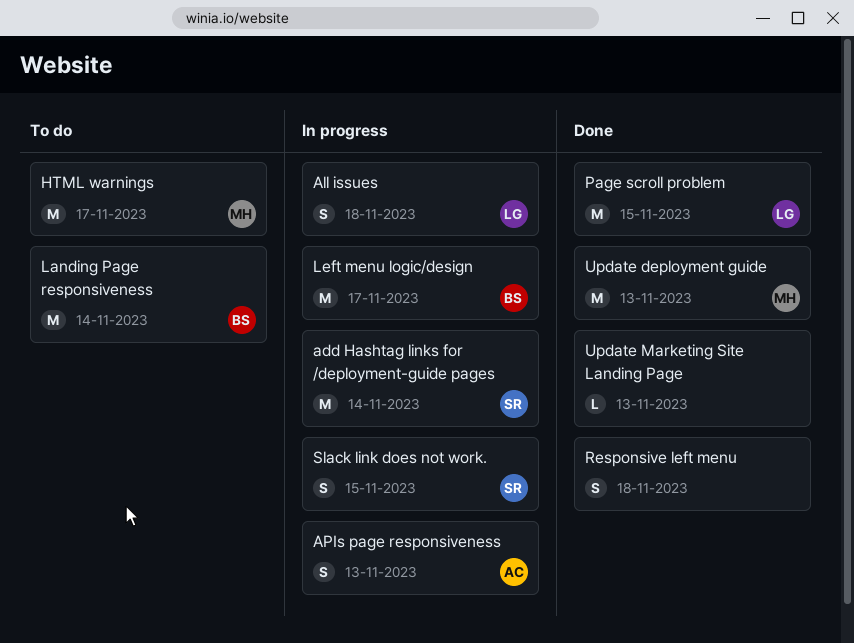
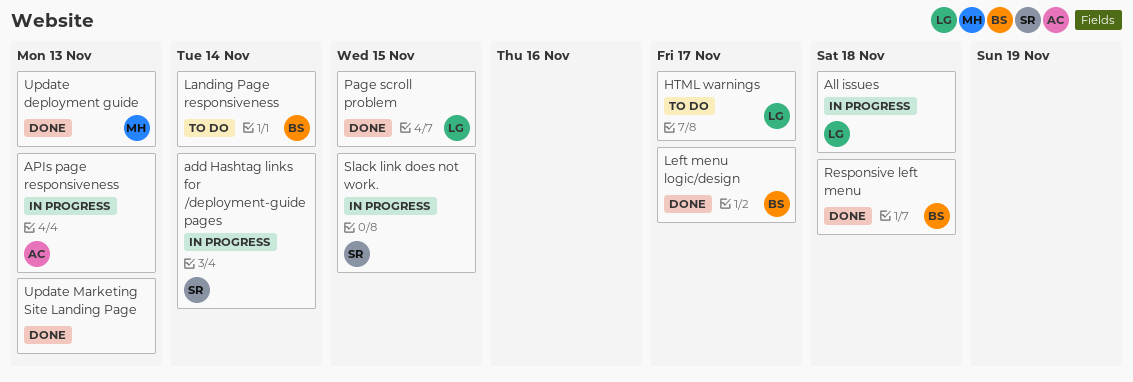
HTML warnings, owner: MH -> LG
Left menu logic/design, status: In progress -> Done
Responsive left menu, owner: none -> BS

